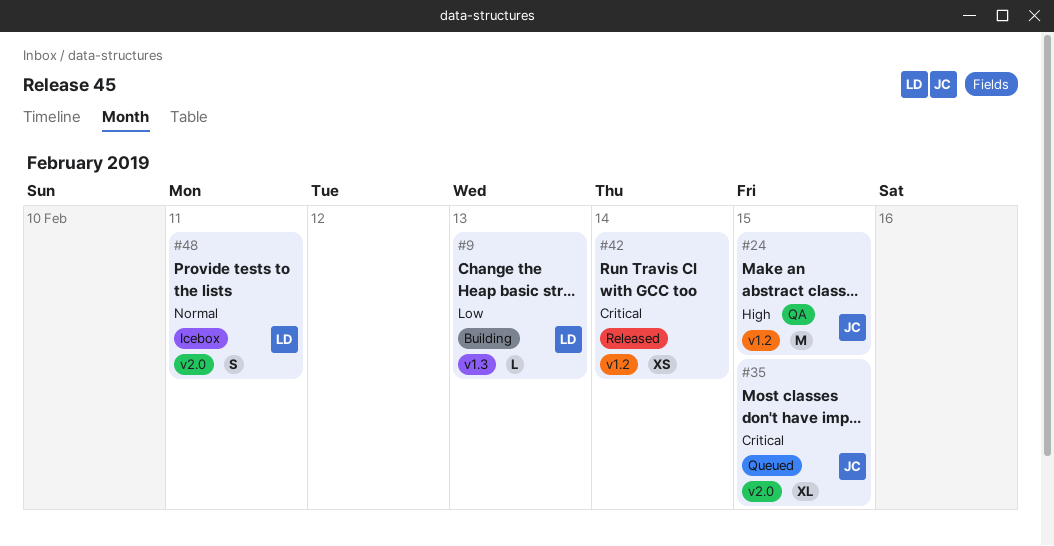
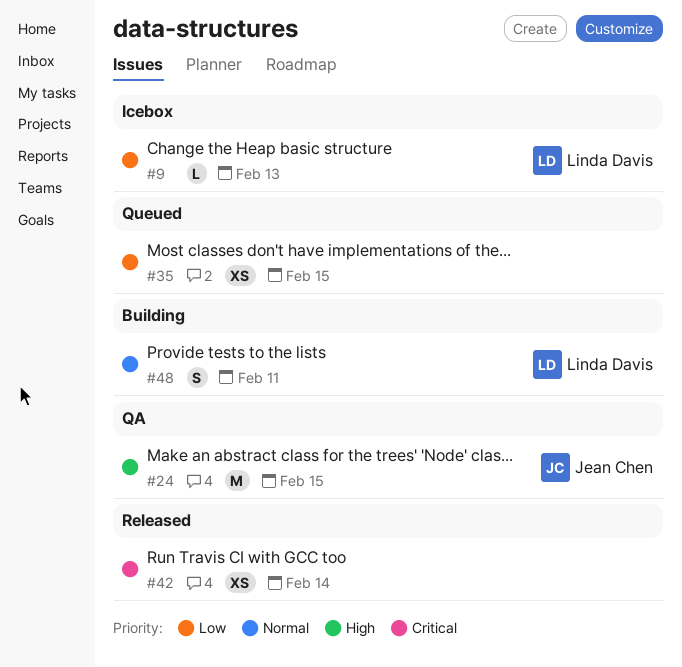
#9, status: Building -> Icebox
#35, owner: Jean Chen -> none
#35, priority: Critical -> Low
#35, estimate: XL -> XS
#48, status: Icebox -> Building

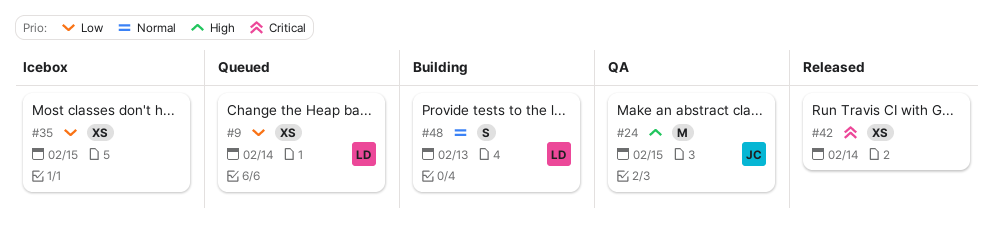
#9, status: Icebox -> Queued
#9, estimate: L -> XS
#9, due: Feb 13 -> Feb 14
#35, status: Queued -> Icebox
#48, due: Feb 11 -> Feb 13

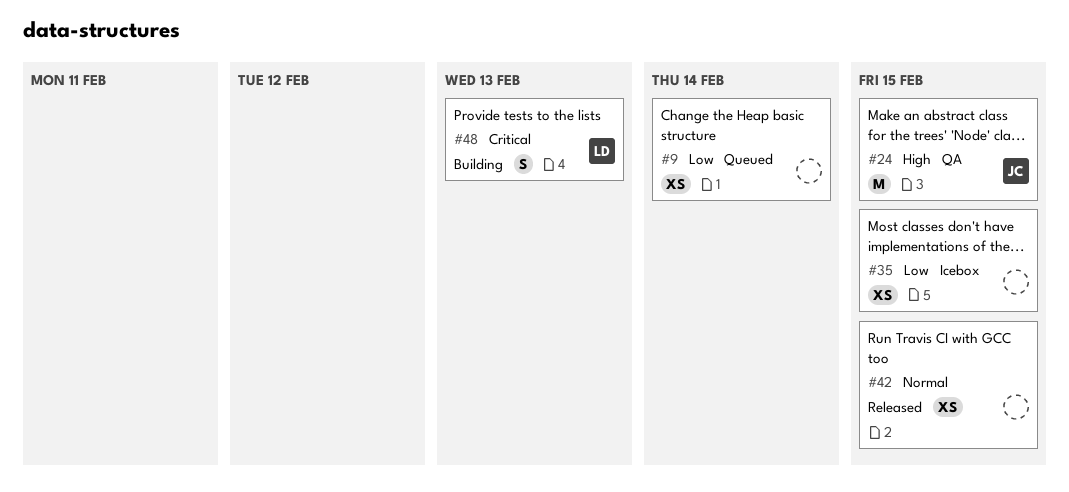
#9, owner: LD -> none
#42, priority: Critical -> Normal
#42, due: Feb 14 -> Feb 15
#48, priority: Normal -> Critical

